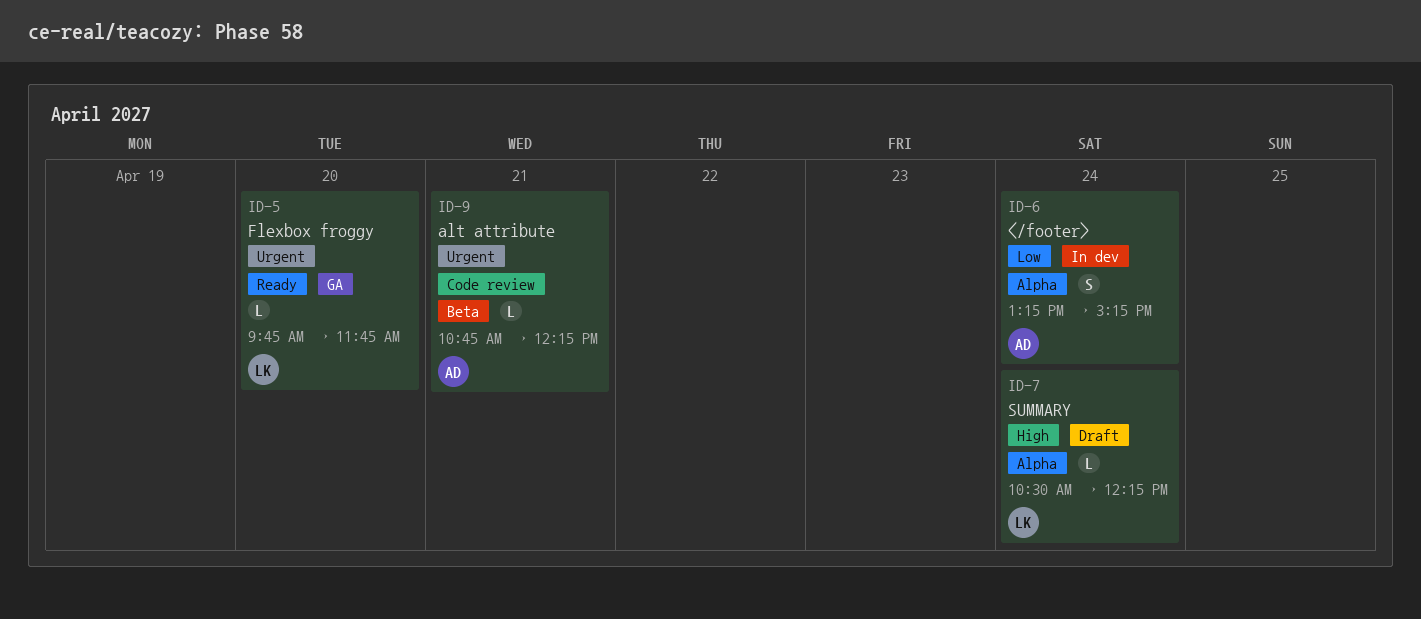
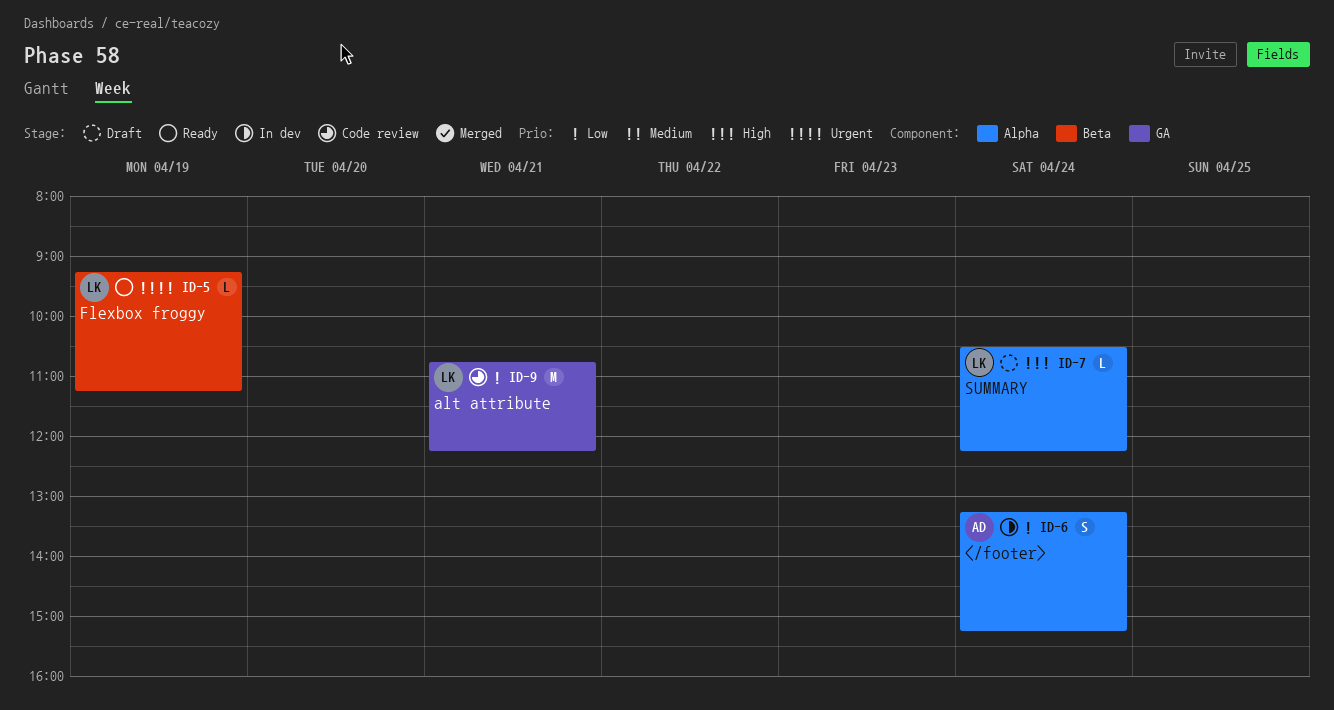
ID-5, label: GA -> Beta
ID-5, day: Apr 20 -> Apr 19
ID-5, begins: 09:45 -> 09:15
ID-5, ends: 11:45 -> 11:15
ID-9, owner: AD -> LK
ID-9, priority: Urgent -> Low
ID-9, label: Beta -> GA
ID-9, estimate: L -> M

